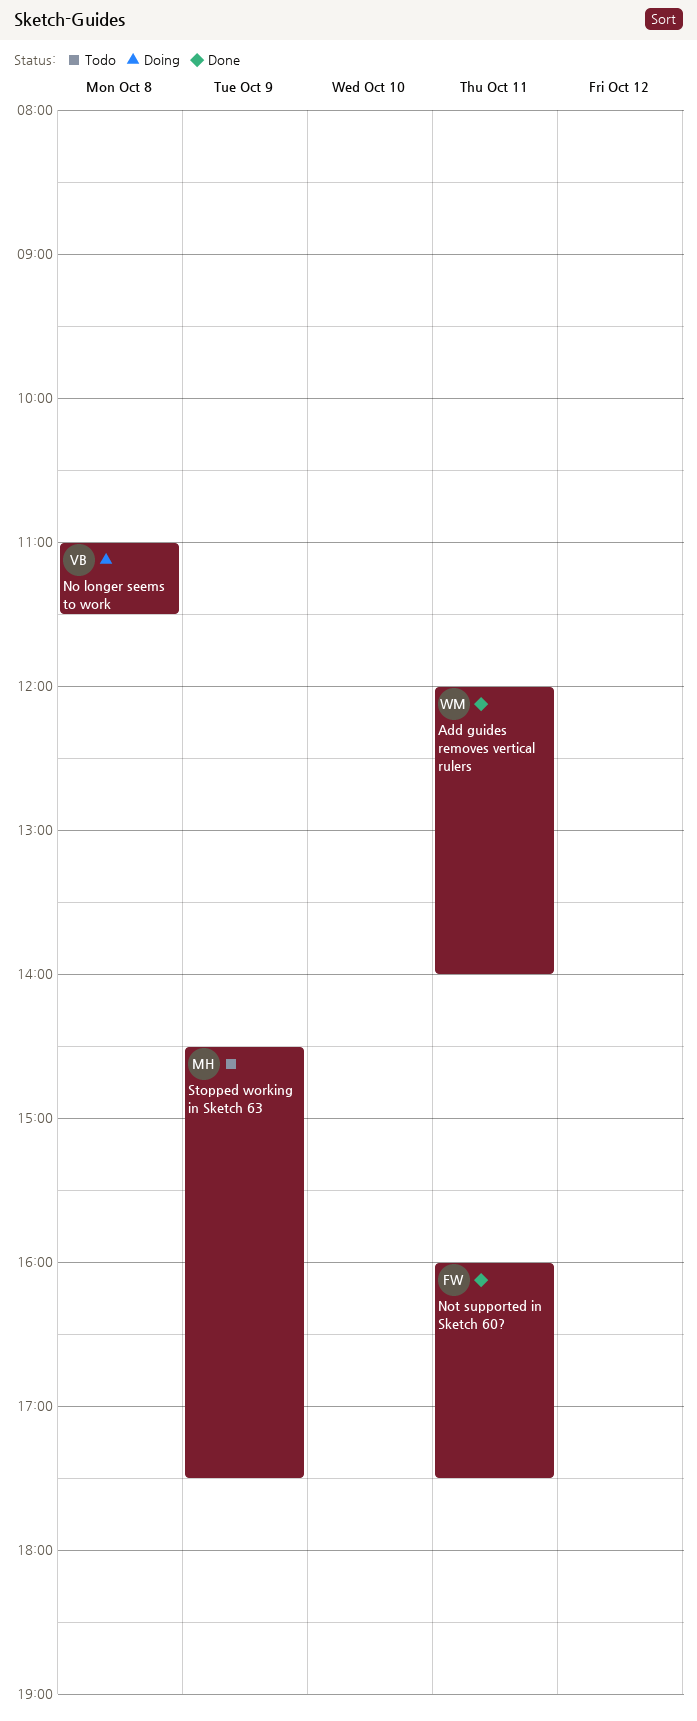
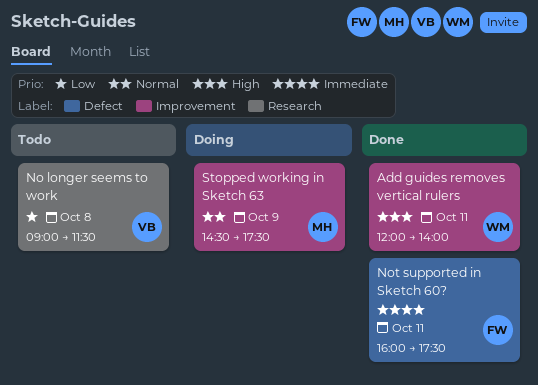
No longer seems to work, status: Doing -> Todo
No longer seems to work, begins: 11:00 -> 09:00
Stopped working in Sketch 63, status: Todo -> Doing

